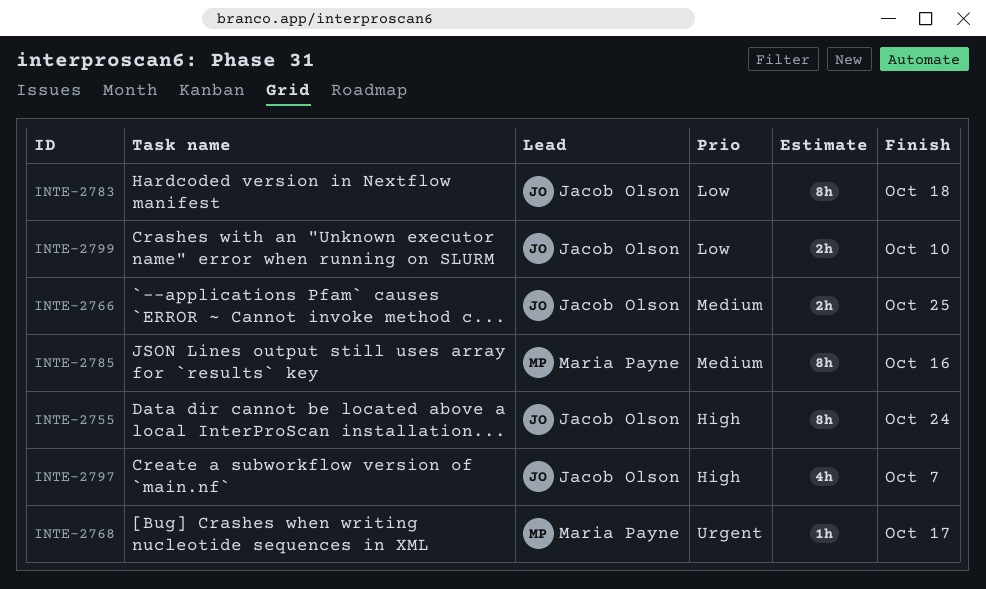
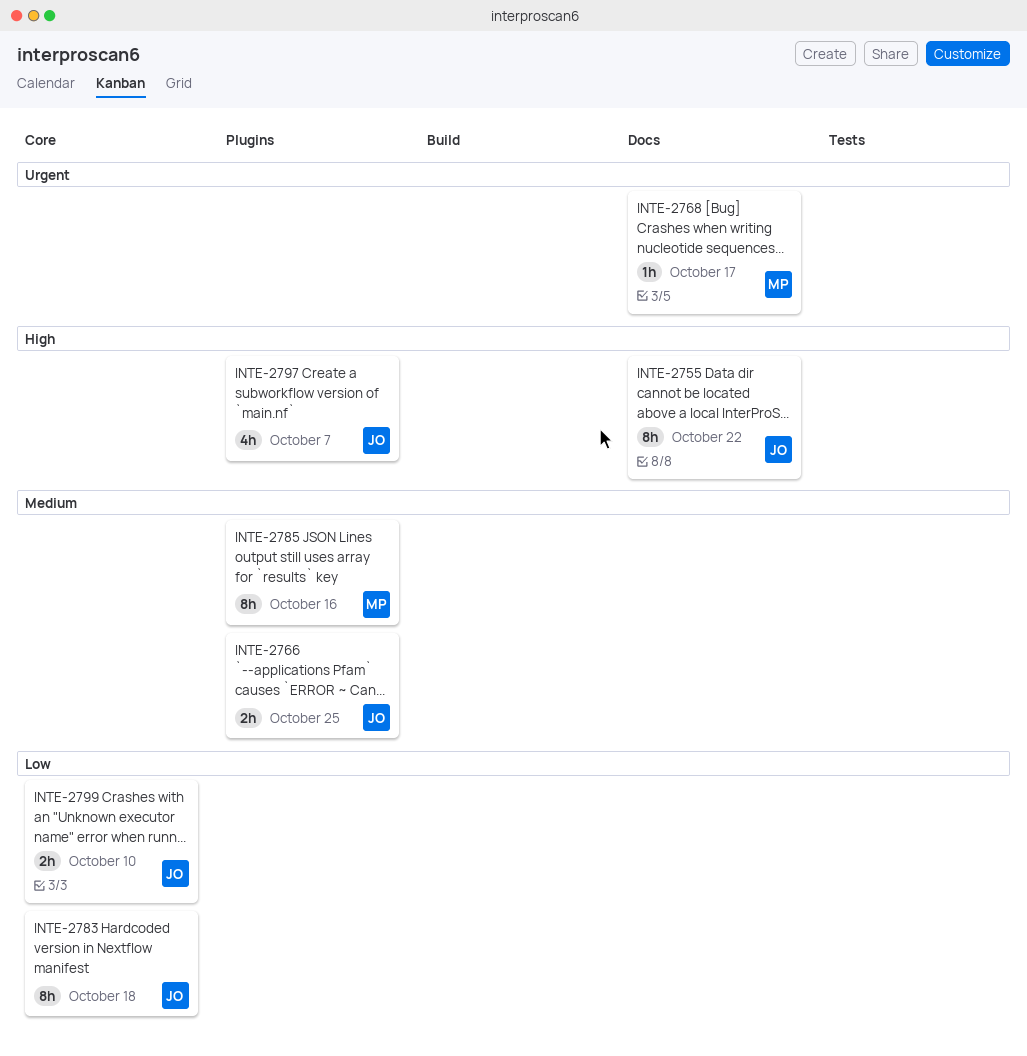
INTE-2755, due: Oct 24 -> Oct 22

